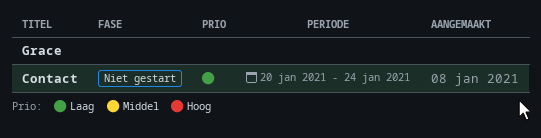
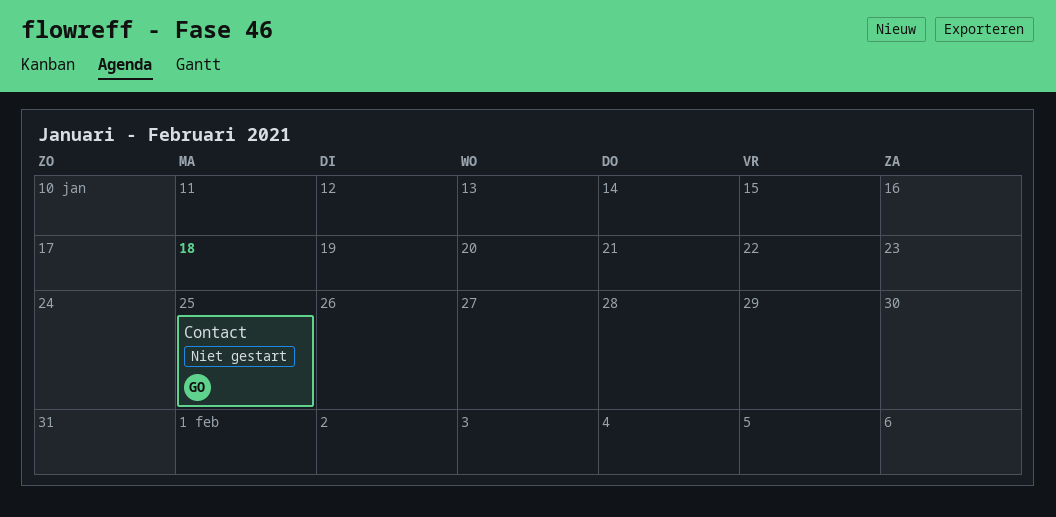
Contact, due: Jan 24 -> Jan 25

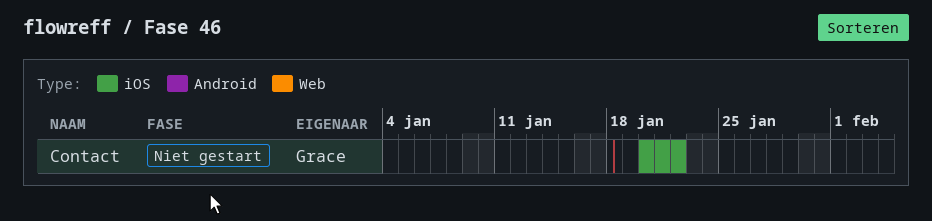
Contact, due: Jan 25 -> Jan 22

